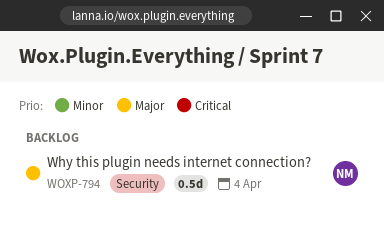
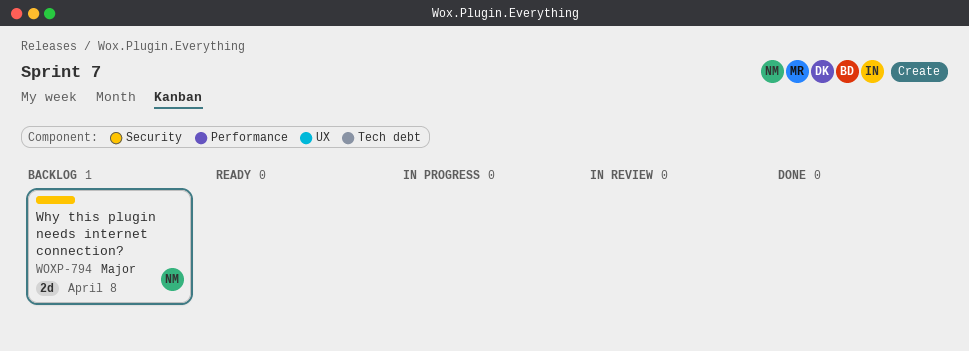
WOXP-794, estimate: 0.5d -> 2d
WOXP-794, due: Apr 4 -> Apr 8

